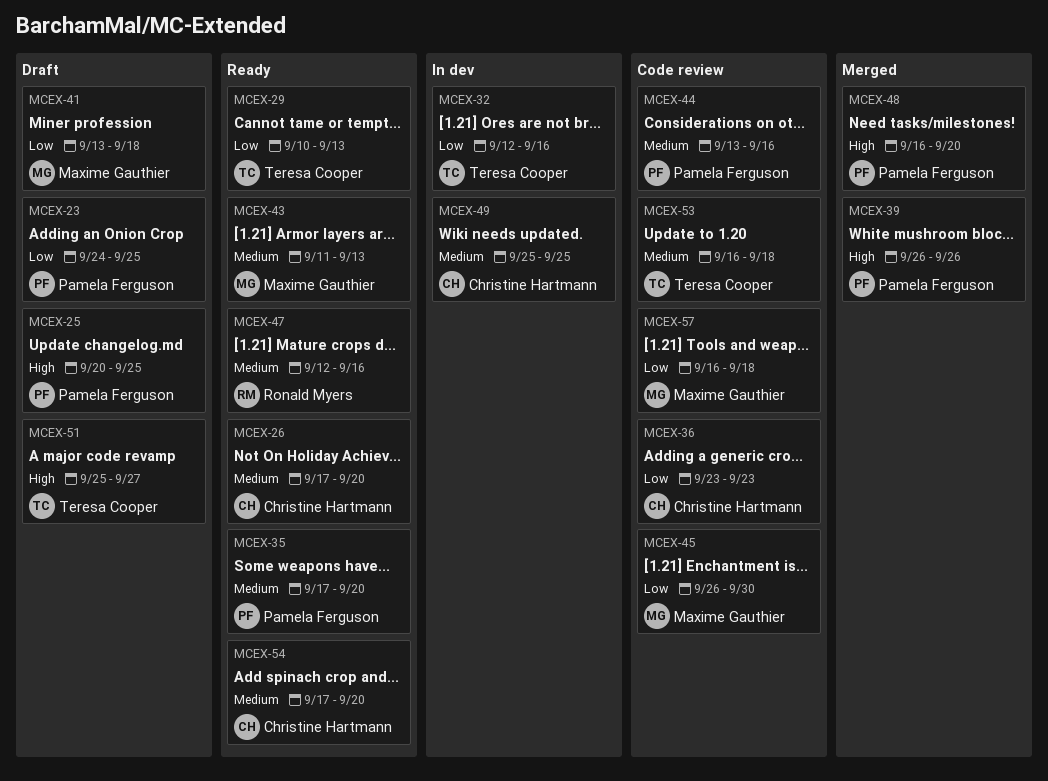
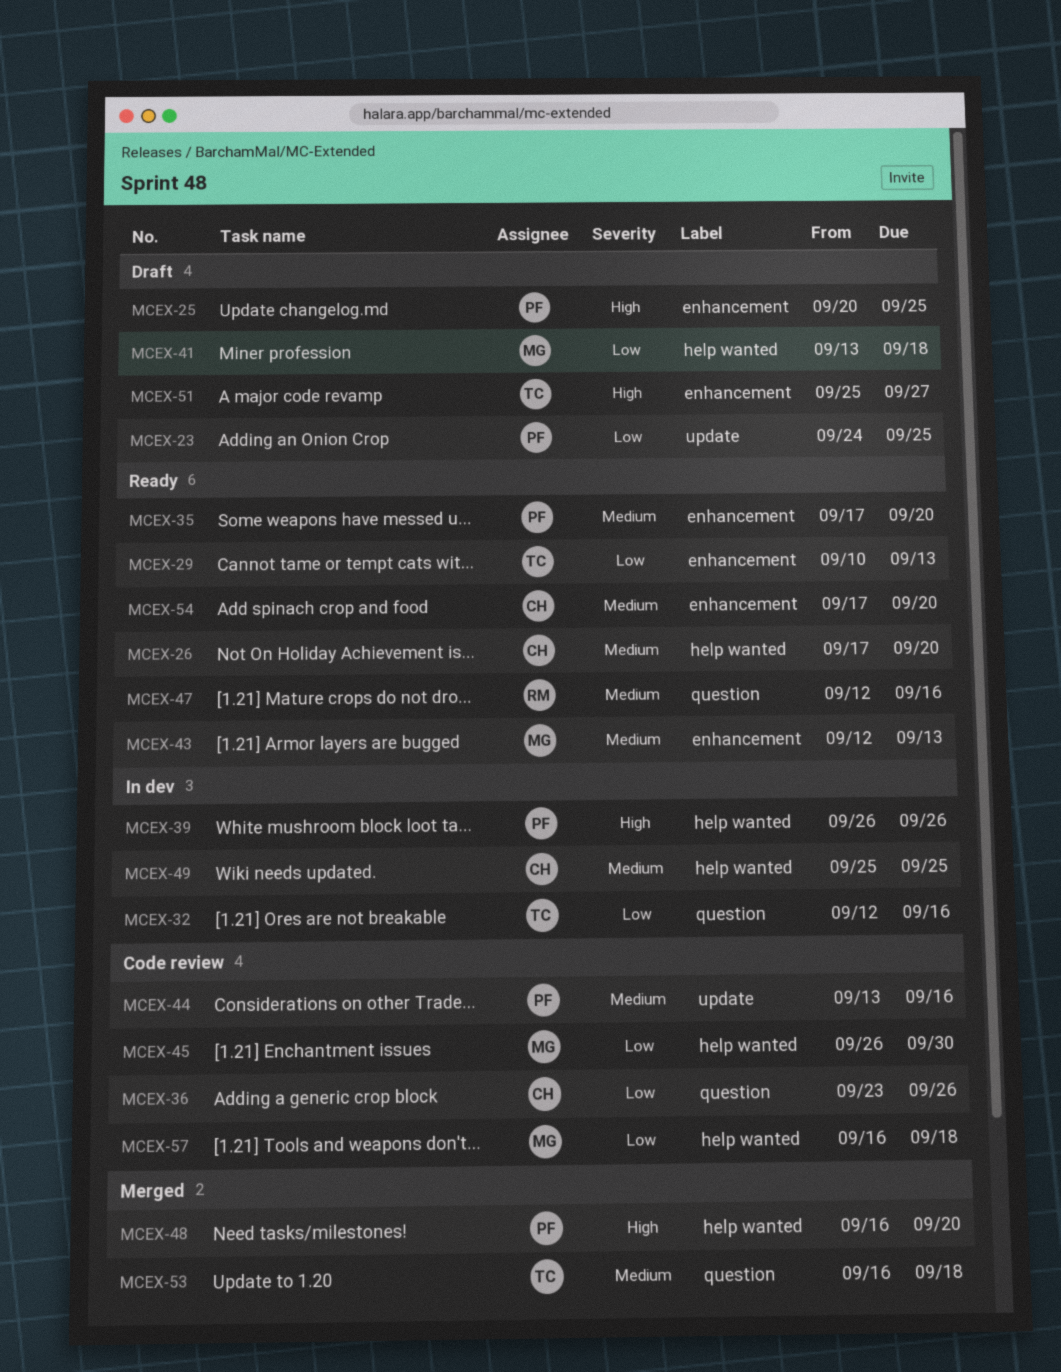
MCEX-36, due: Sep 23 -> Sep 26
MCEX-39, status: Merged -> In dev
MCEX-43, start: Sep 11 -> Sep 12
MCEX-53, status: Code review -> Merged

